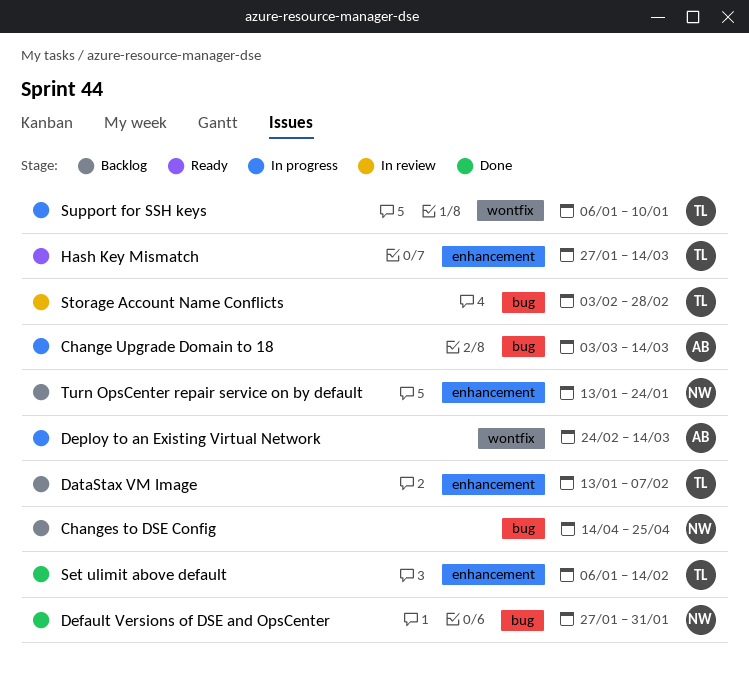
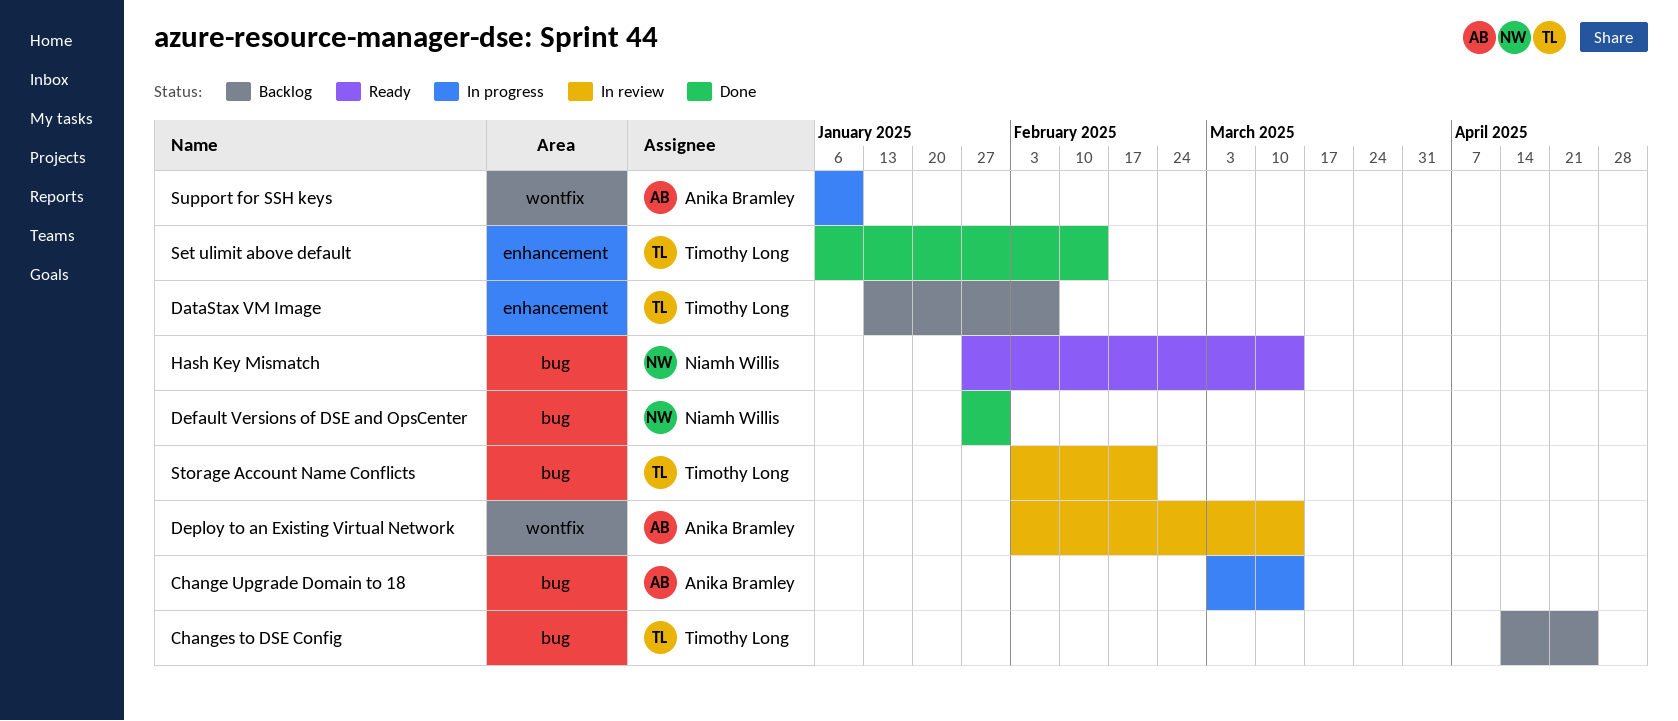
Changes to DSE Config, owner: Niamh Willis -> Timothy Long
Deploy to an Existing Virtual Network, status: In progress -> In review
Deploy to an Existing Virtual Network, start: Feb 24 -> Feb 3
Hash Key Mismatch, owner: Timothy Long -> Niamh Willis
Hash Key Mismatch, label: enhancement -> bug
Storage Account Name Conflicts, due: Feb 28 -> Feb 21
Support for SSH keys, owner: Timothy Long -> Anika Bramley
Turn OpsCenter repair service on by default: present -> none

